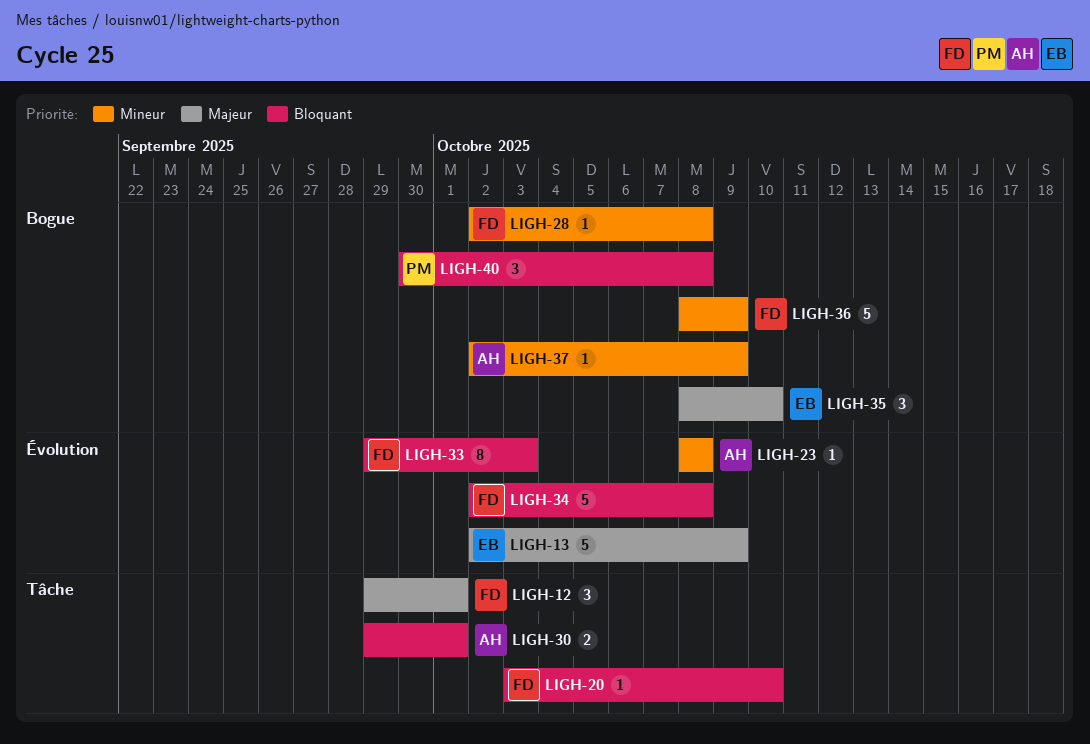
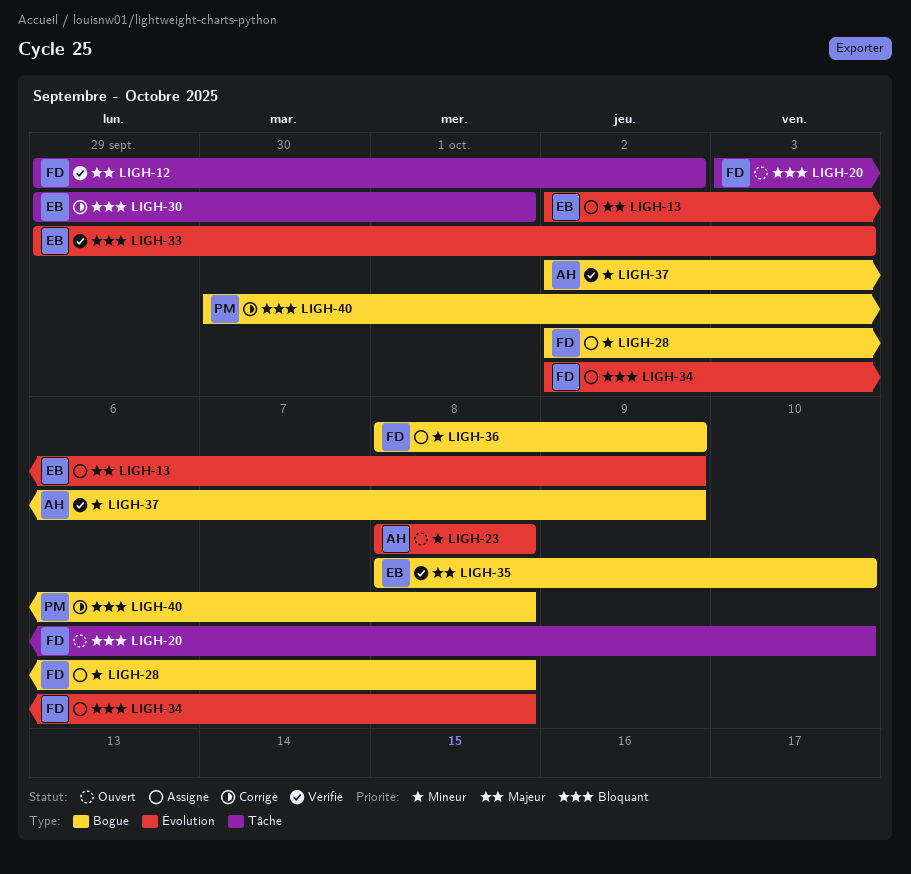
LIGH-12, due: Oct 1 -> Oct 2
LIGH-30, owner: AH -> EB
LIGH-33, owner: FD -> EB

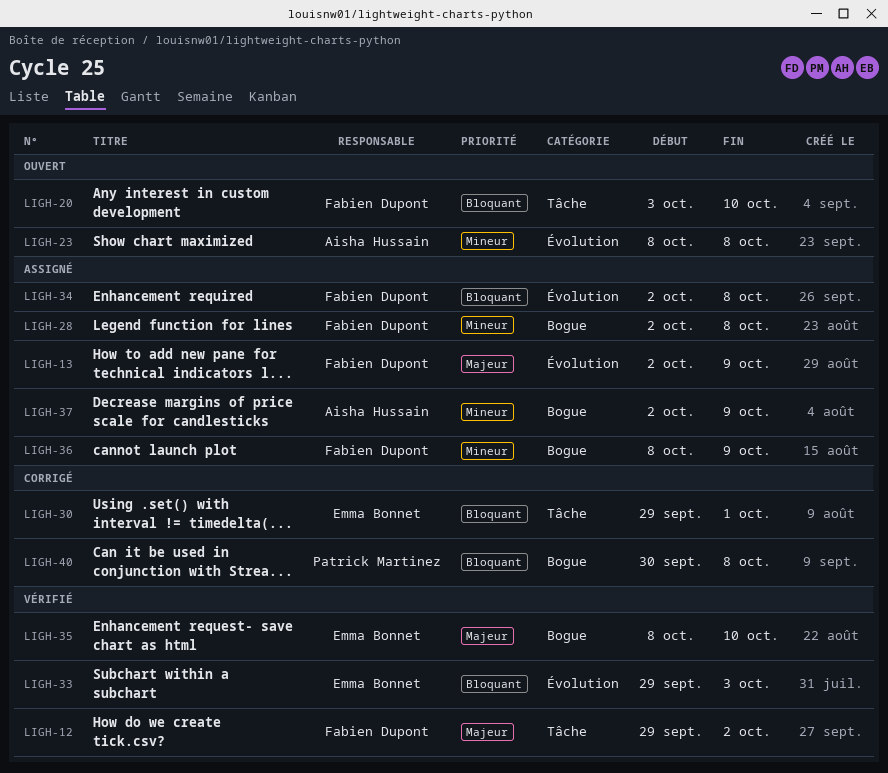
LIGH-13, owner: Emma Bonnet -> Fabien Dupont
LIGH-37, status: Vérifié -> Assigné

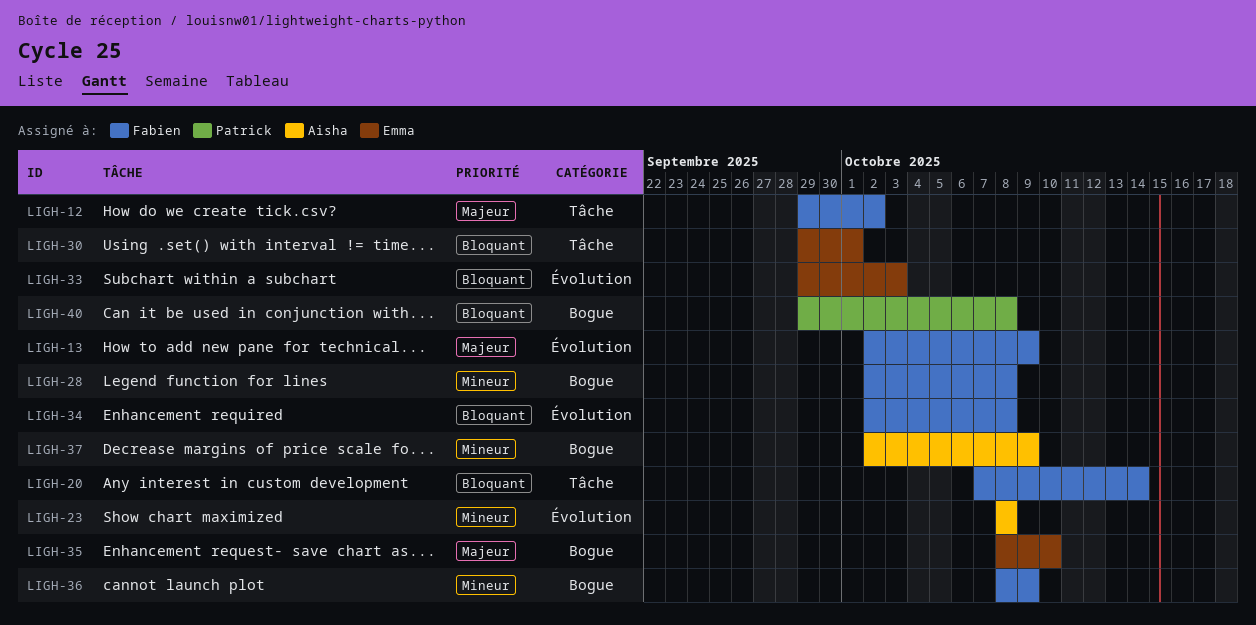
LIGH-20, start: Oct 3 -> Oct 7
LIGH-20, due: Oct 10 -> Oct 14
LIGH-40, start: Sep 30 -> Sep 29

